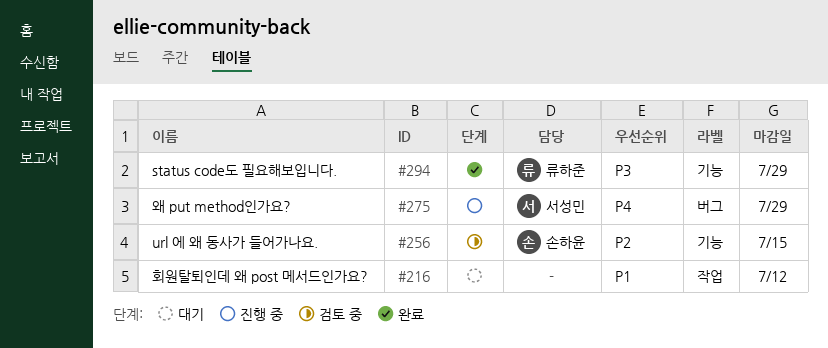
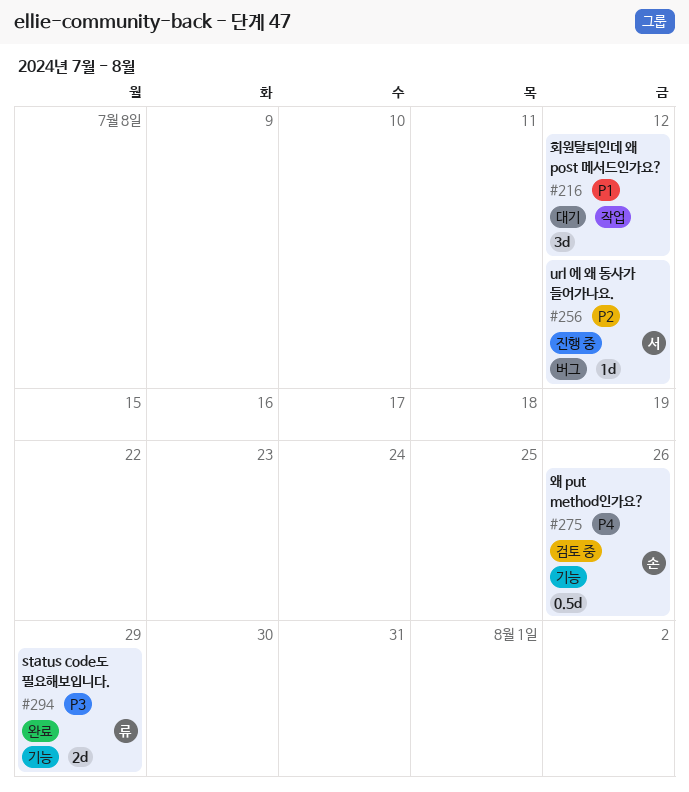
#256, status: 검토 중 -> 진행 중
#256, owner: 손하윤 -> 서성민
#256, label: 기능 -> 버그
#256, due: Jul 15 -> Jul 12
#275, status: 진행 중 -> 검토 중
#275, owner: 서성민 -> 손하윤
#275, label: 버그 -> 기능
#275, due: Jul 29 -> Jul 26

